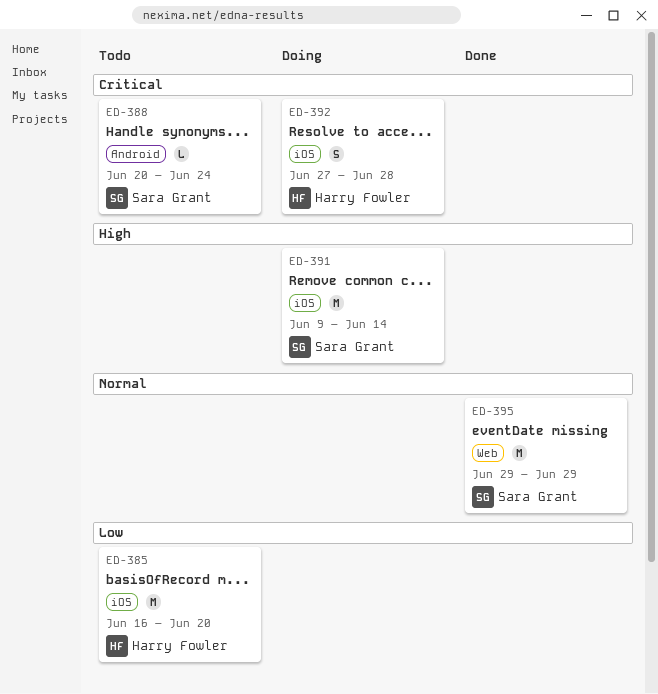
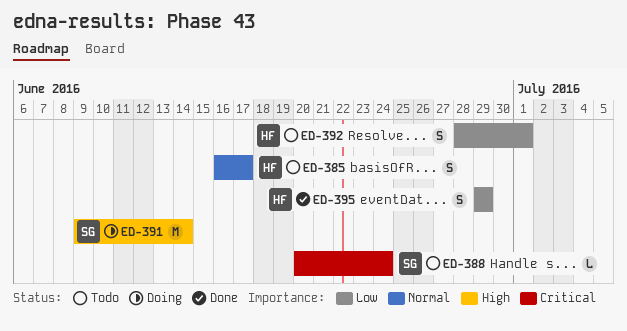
ED-385, priority: Low -> Normal
ED-385, estimate: M -> S
ED-385, due: Jun 20 -> Jun 17
ED-392, status: Doing -> Todo
ED-392, priority: Critical -> Low
ED-392, start: Jun 27 -> Jun 28
ED-392, due: Jun 28 -> Jul 1
ED-395, owner: Sara Grant -> Harry Fowler
ED-395, priority: Normal -> Low
ED-395, estimate: M -> S

